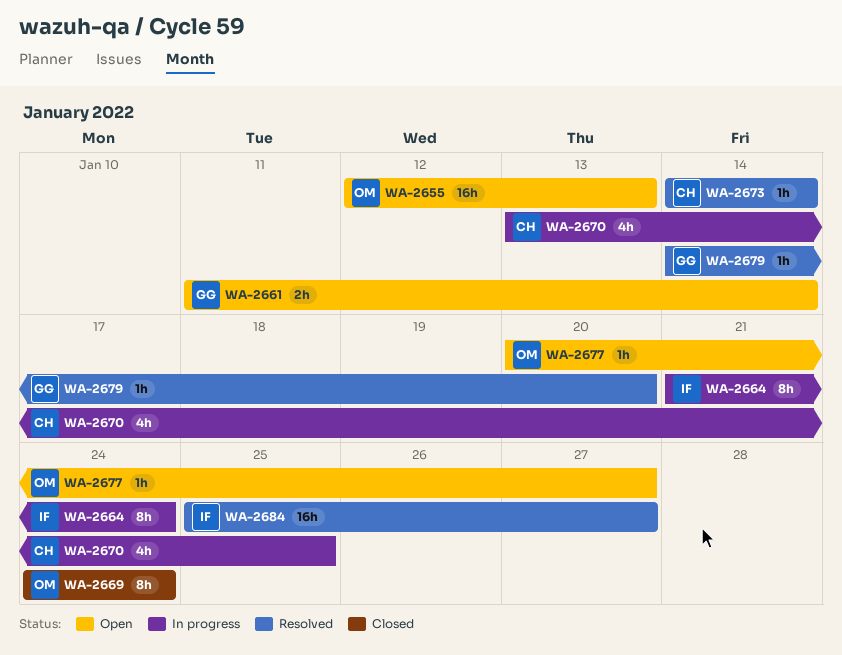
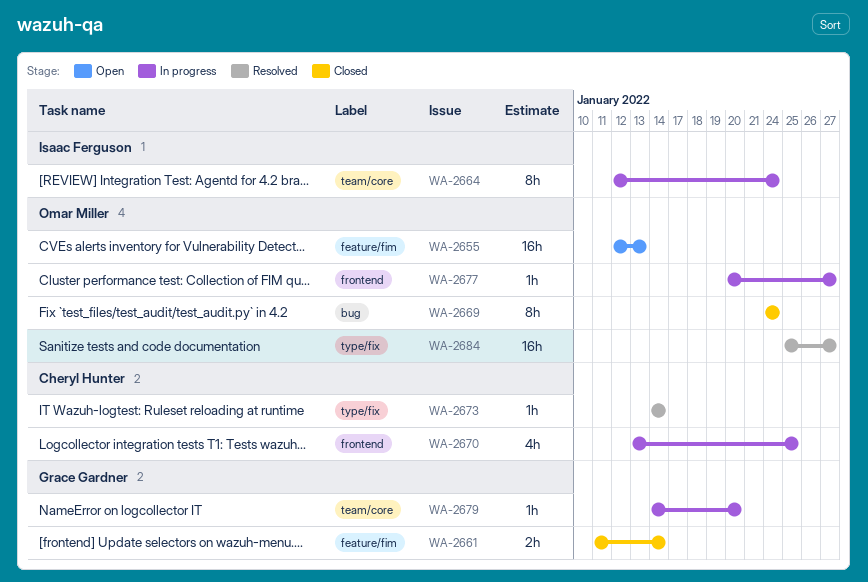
WA-2661, status: Open -> Closed
WA-2664, start: Jan 21 -> Jan 12
WA-2677, status: Open -> In progress
WA-2679, status: Resolved -> In progress
WA-2684, owner: Isaac Ferguson -> Omar Miller

